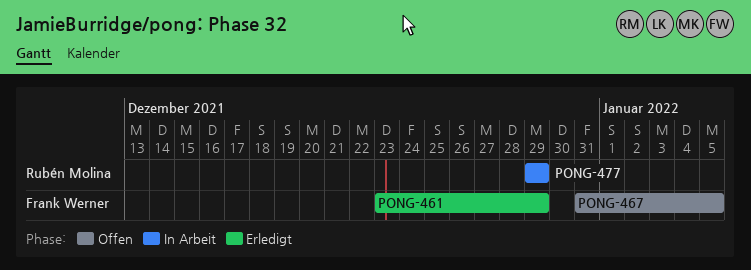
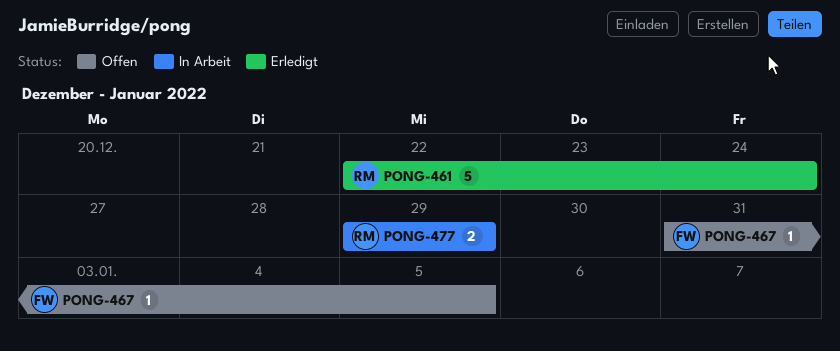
PONG-461, owner: Frank Werner -> Rubén Molina
PONG-461, start: Dec 23 -> Dec 22
PONG-461, due: Dec 29 -> Dec 24

